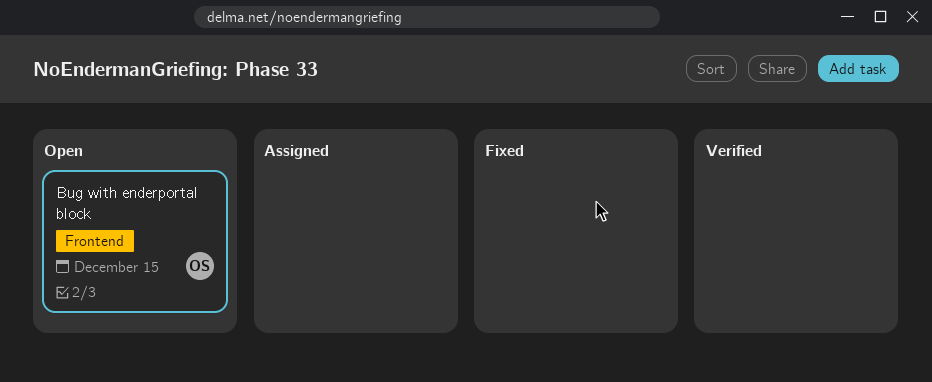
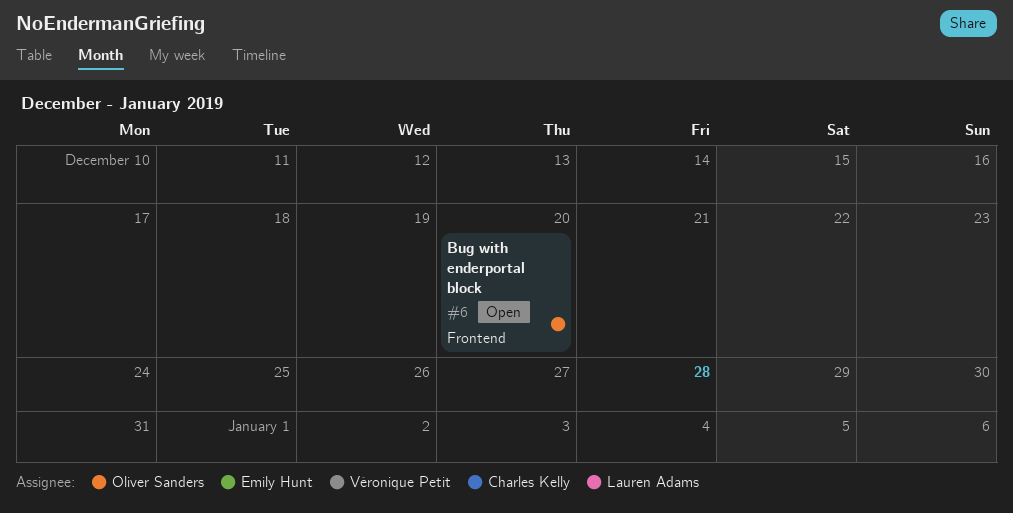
Bug with enderportal block, due: Dec 15 -> Dec 20

